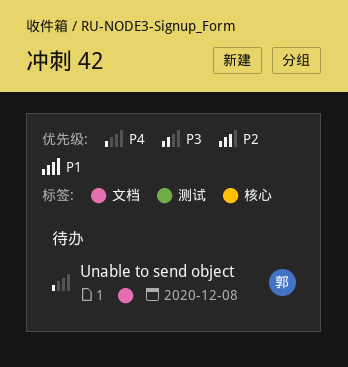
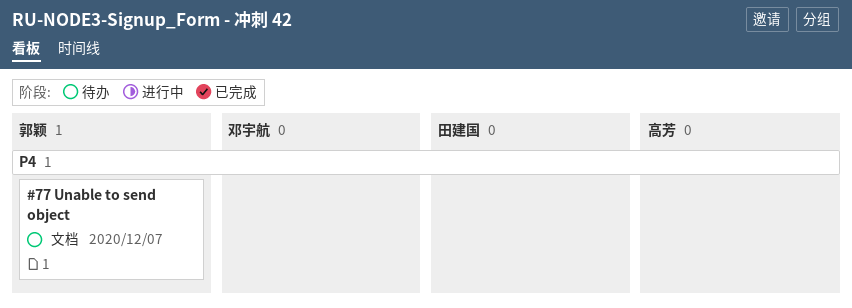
Unable to send object, due: Dec 8 -> Dec 7

